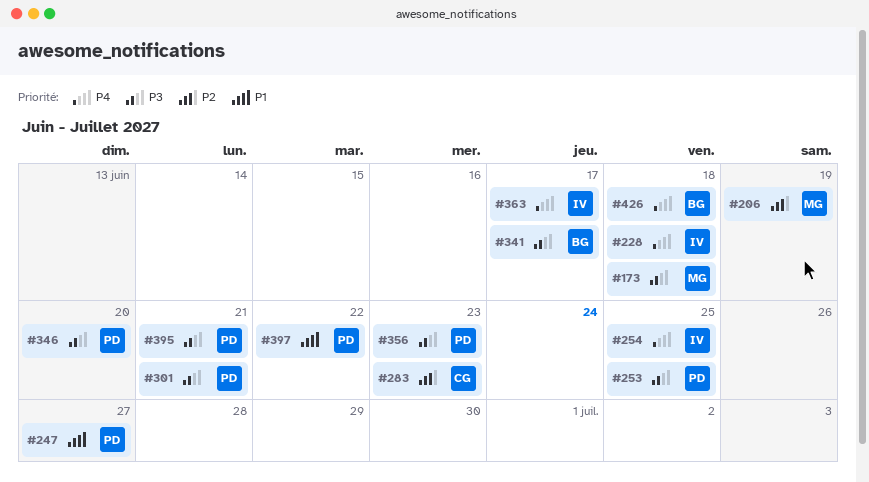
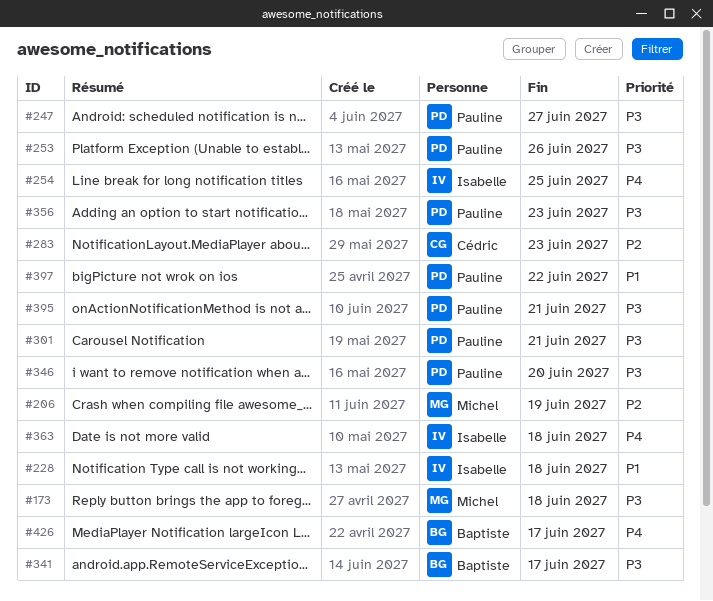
#228, priority: P4 -> P1
#247, priority: P1 -> P3
#253, due: Jun 25 -> Jun 26
#363, due: Jun 17 -> Jun 18
#426, due: Jun 18 -> Jun 17

